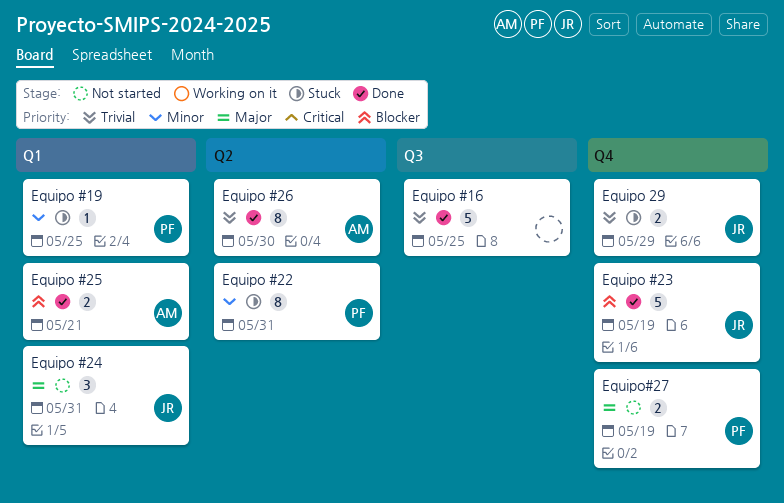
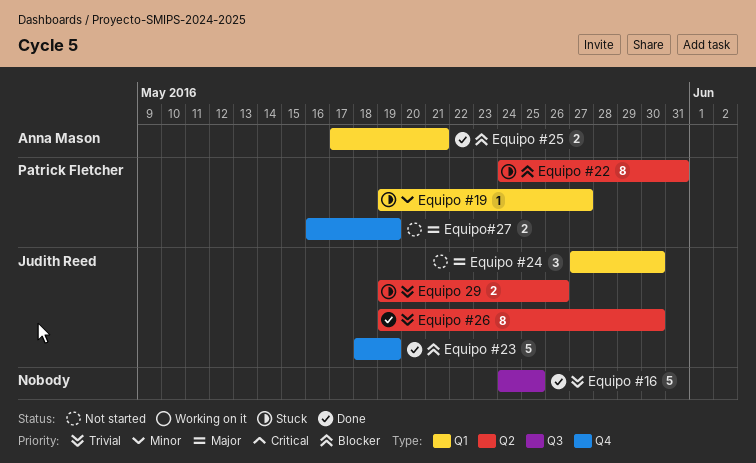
Equipo #19, due: May 25 -> May 27
Equipo #22, priority: Minor -> Blocker
Equipo #24, due: May 31 -> May 30
Equipo #26, owner: Anna Mason -> Judith Reed
Equipo 29, label: Q4 -> Q2
Equipo 29, due: May 29 -> May 26

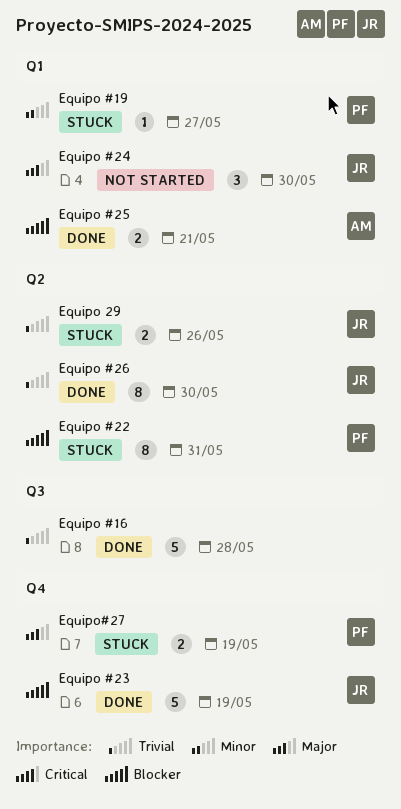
Equipo #16, due: May 25 -> May 28
Equipo#27, status: Not started -> Stuck

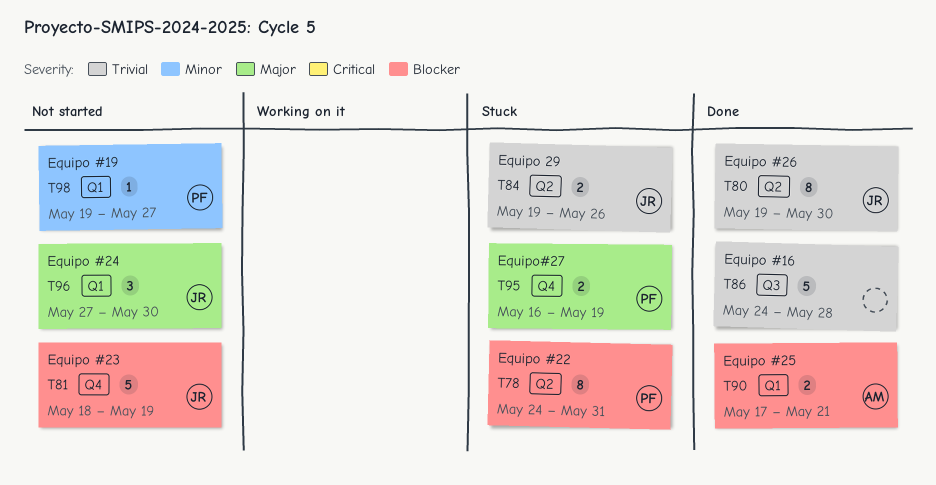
Equipo #19, status: Stuck -> Not started
Equipo #23, status: Done -> Not started

